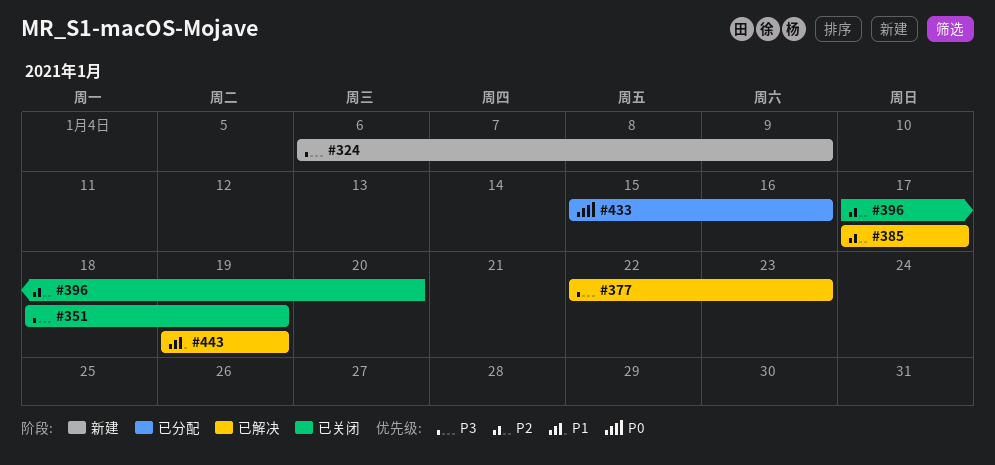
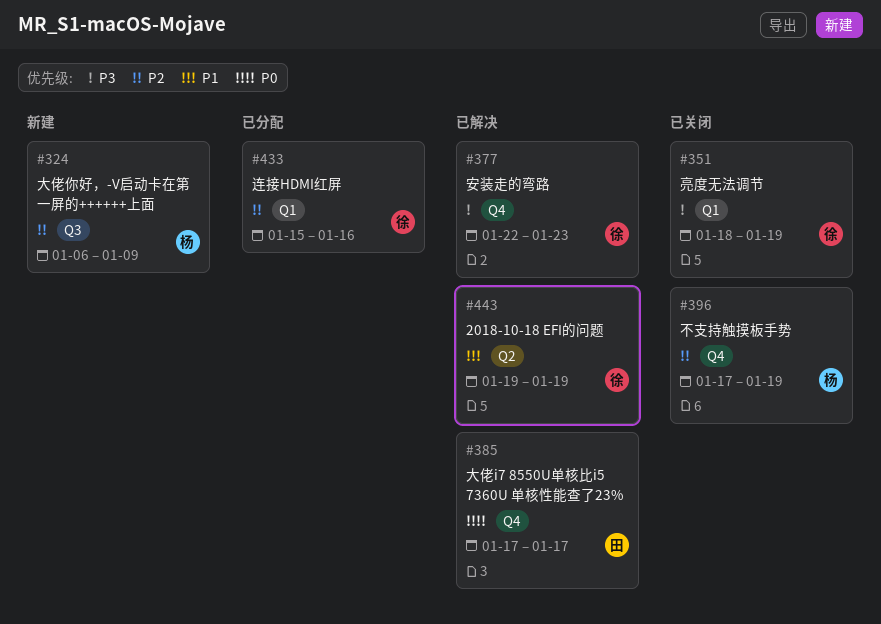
#324, priority: P3 -> P2
#385, priority: P2 -> P0
#396, due: Jan 20 -> Jan 19
#433, priority: P0 -> P2

